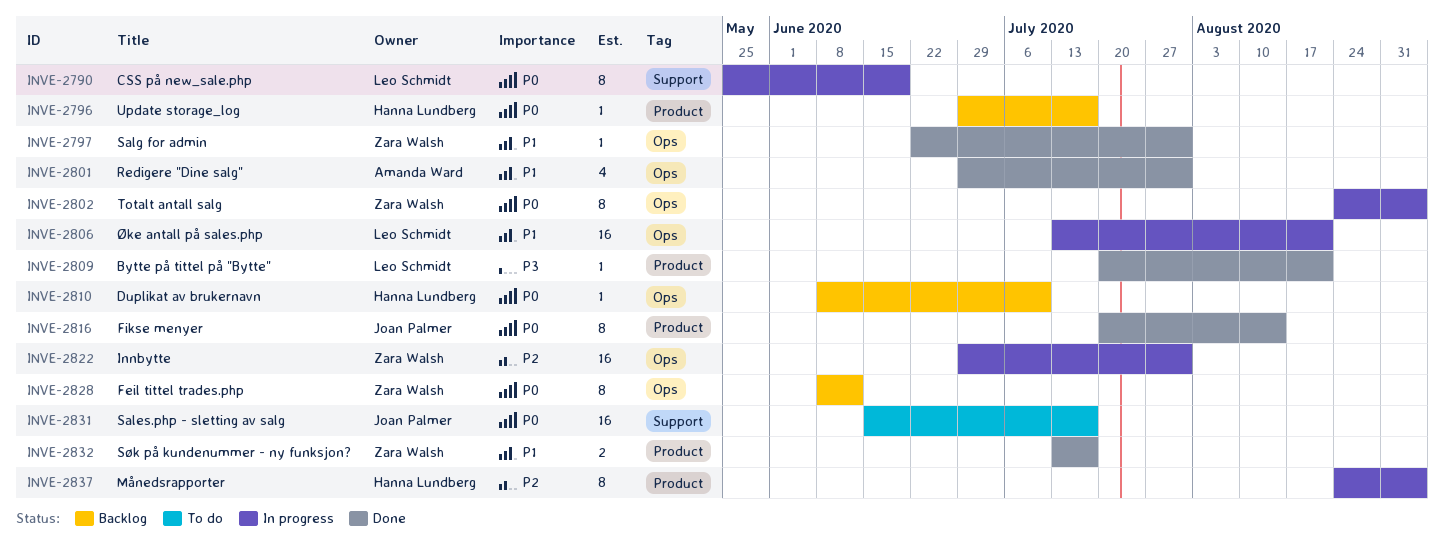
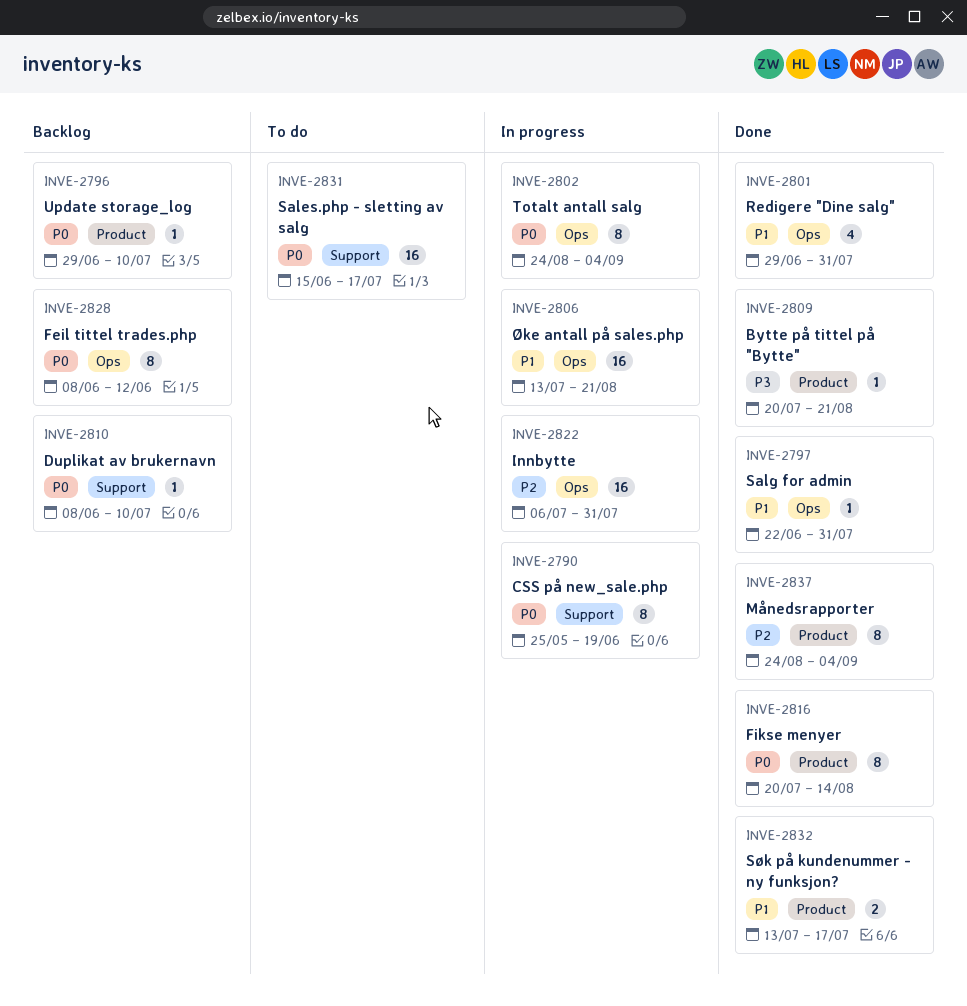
INVE-2796, due: Jul 17 -> Jul 10
INVE-2810, label: Ops -> Support
INVE-2822, start: Jun 29 -> Jul 6
INVE-2837, status: In progress -> Done

